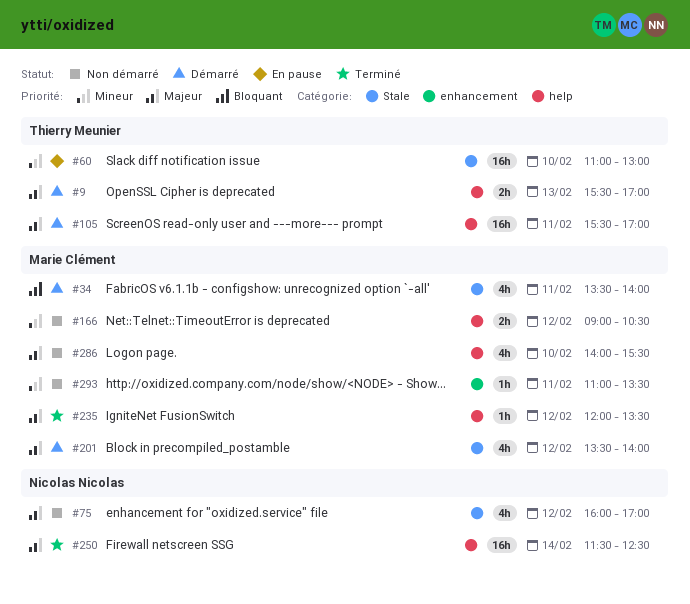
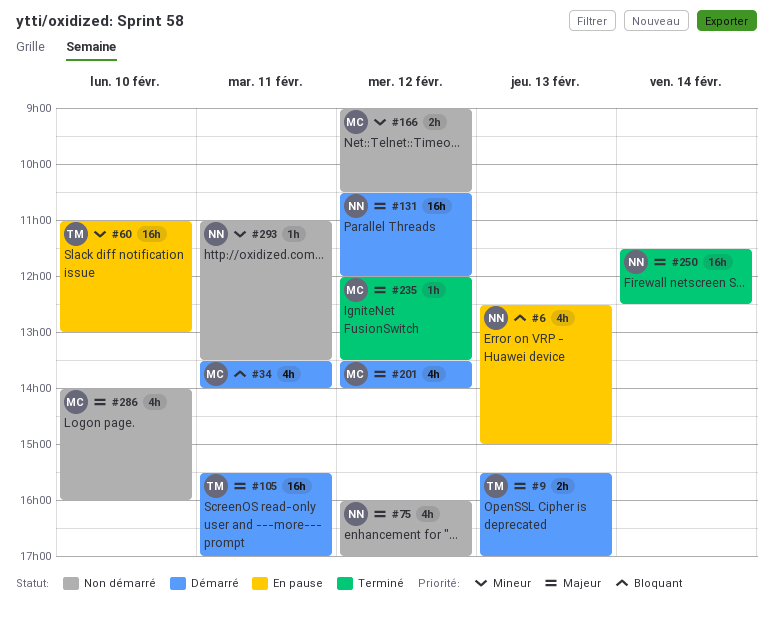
#6: none -> present
#131: none -> present
#286, ends: 15:30 -> 16:00
#293, owner: Marie Clément -> Nicolas Nicolas

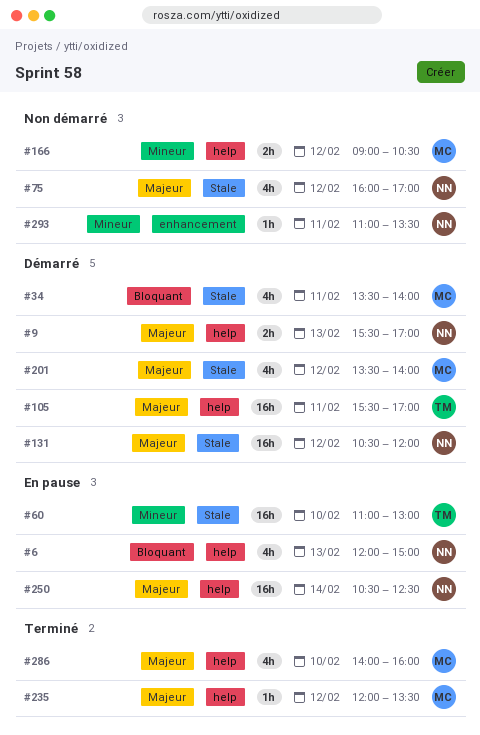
#6, begins: 12:30 -> 12:00
#9, owner: TM -> NN
#250, status: Terminé -> En pause
#250, begins: 11:30 -> 10:30
#286, status: Non démarré -> Terminé

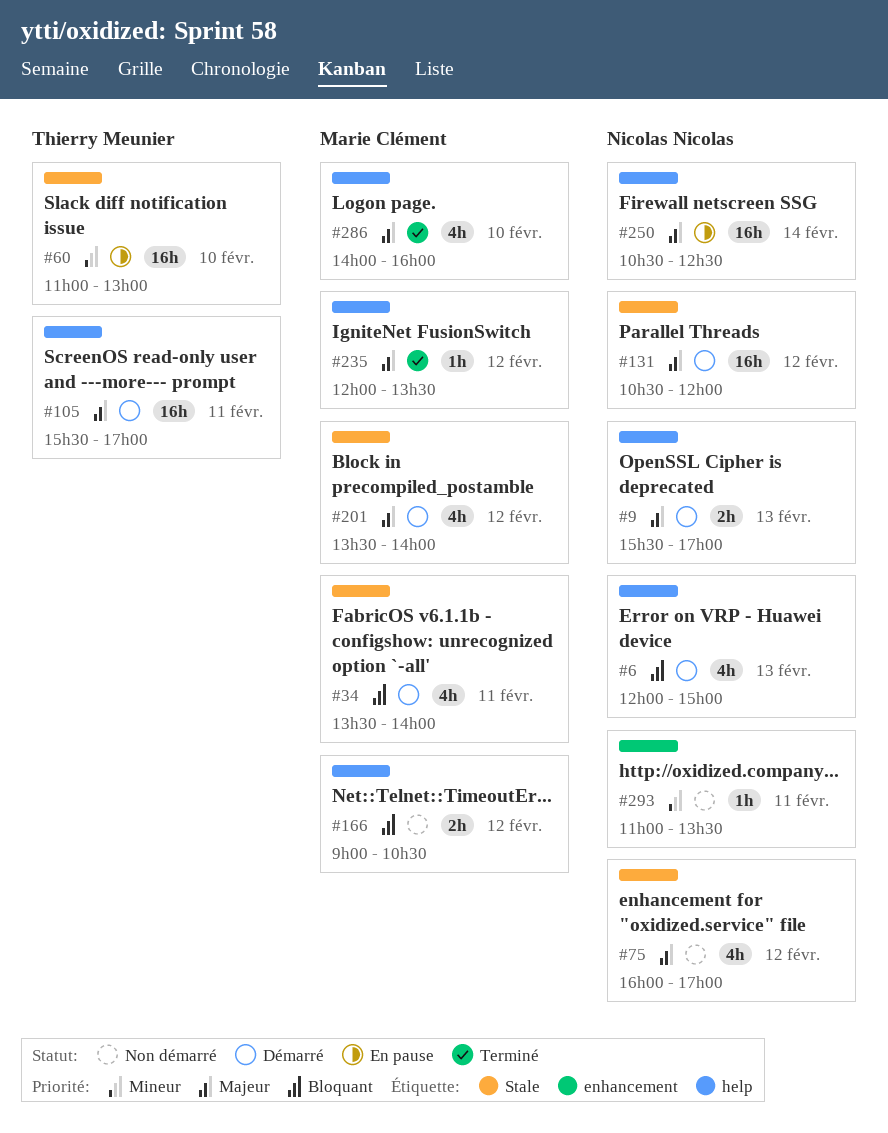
#6, status: En pause -> Démarré
#166, priority: Mineur -> Bloquant

